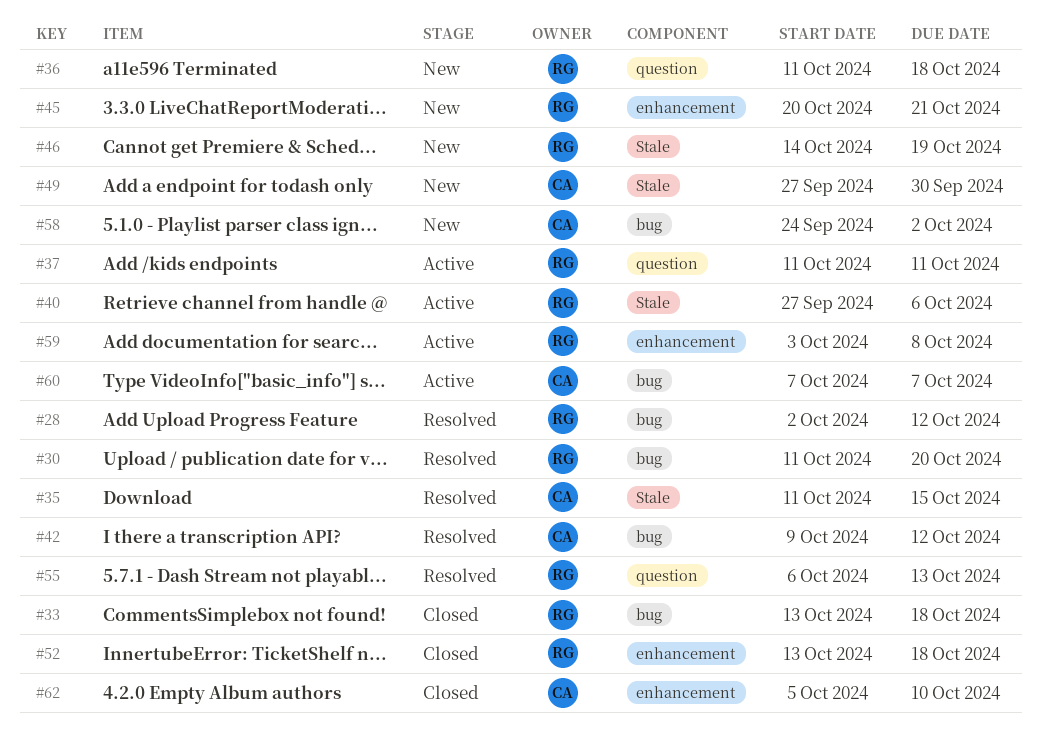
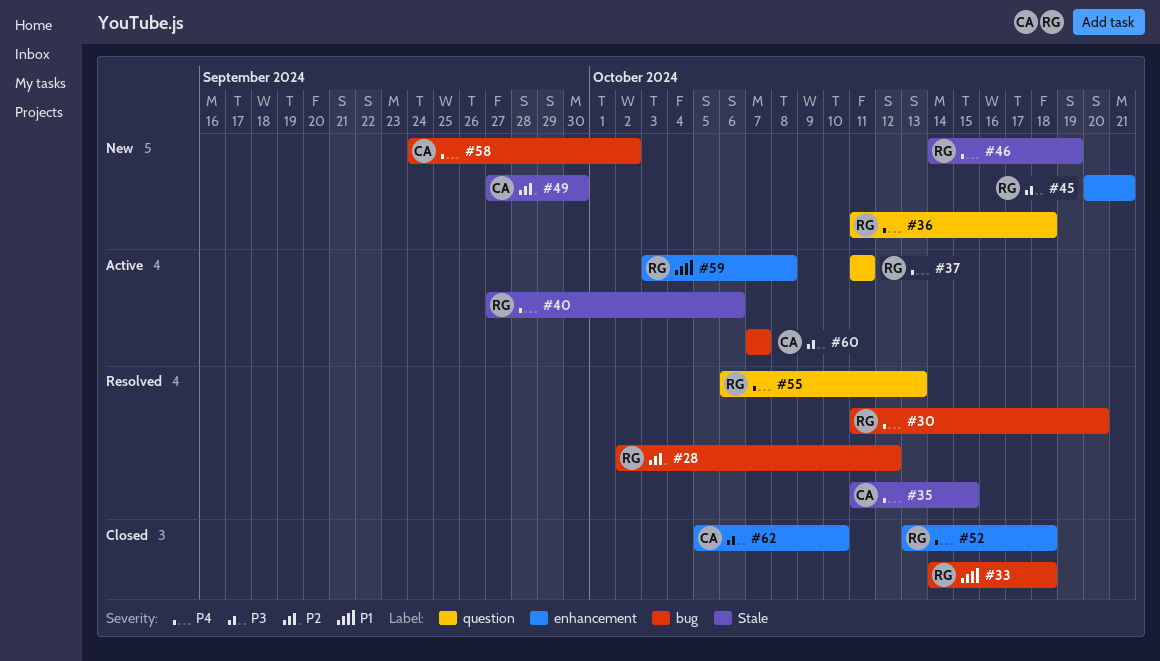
#33, start: Oct 13 -> Oct 14
#42: present -> none

